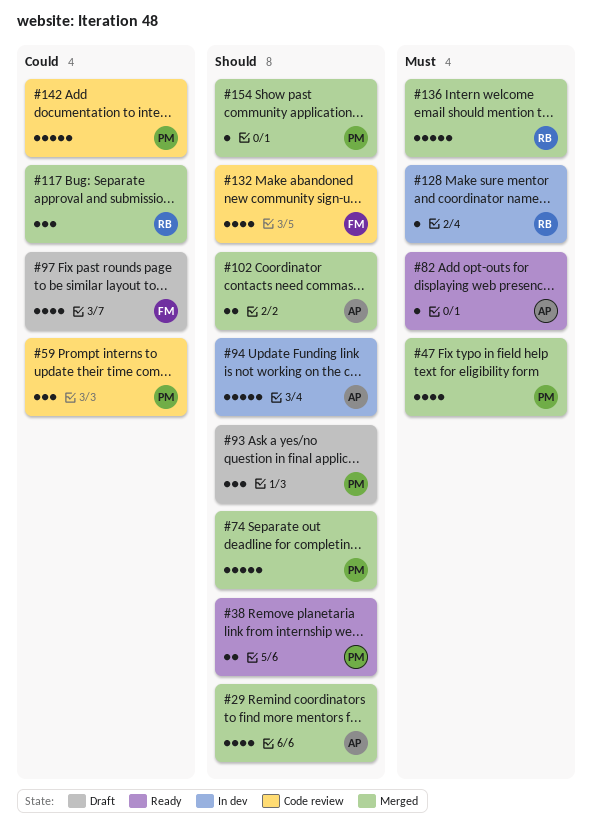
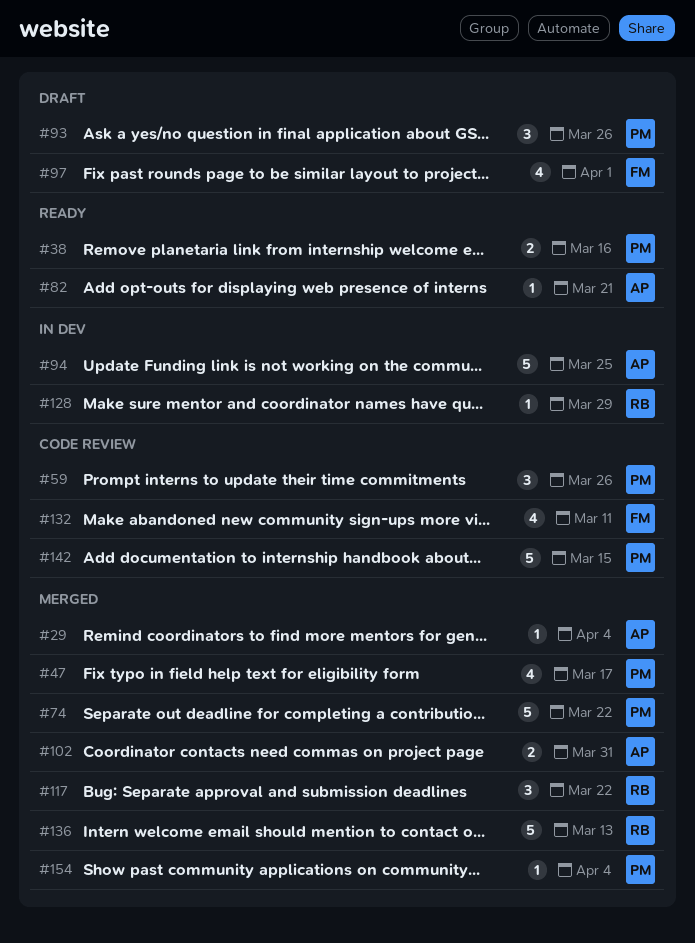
#29, estimate: 4 -> 1

